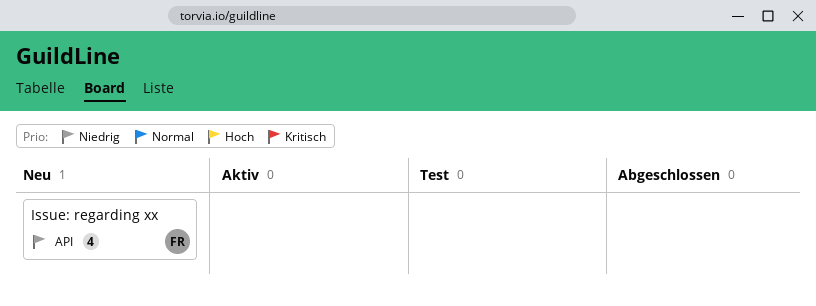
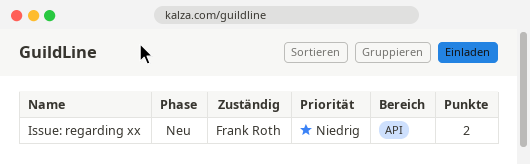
Issue: regarding xx, estimate: 4 -> 2

